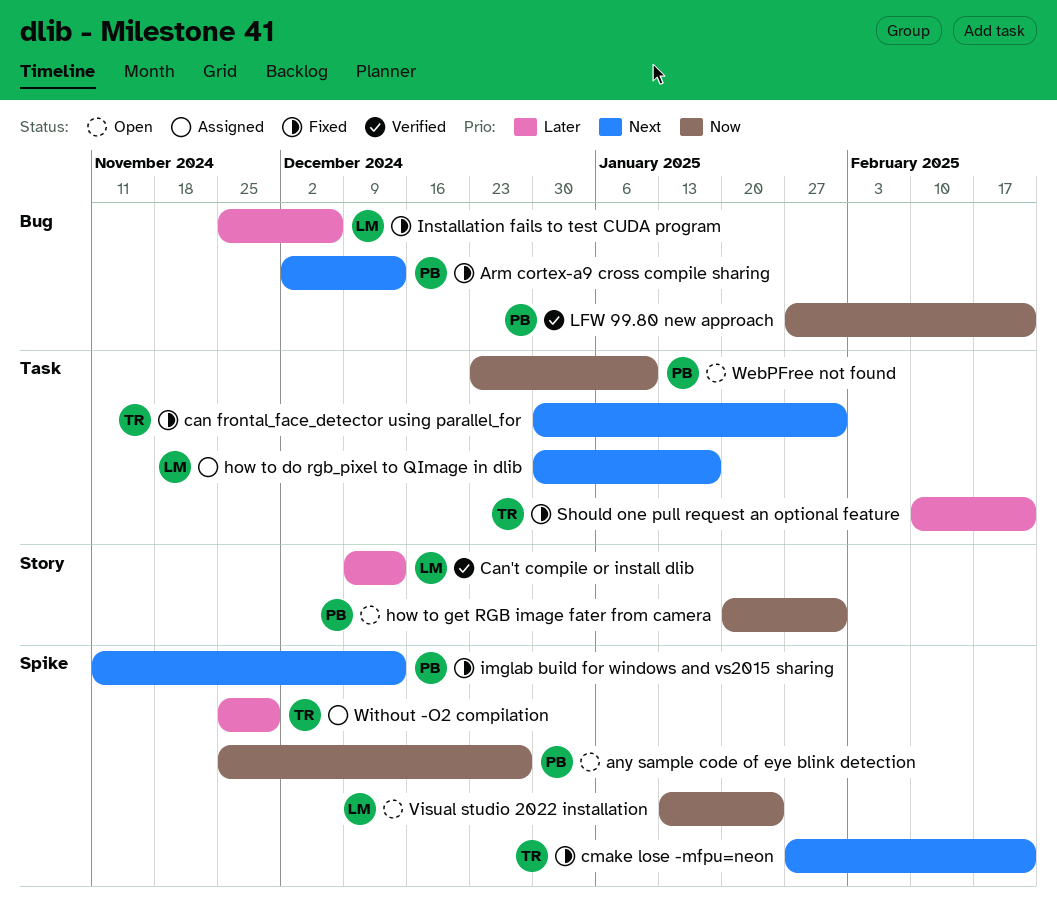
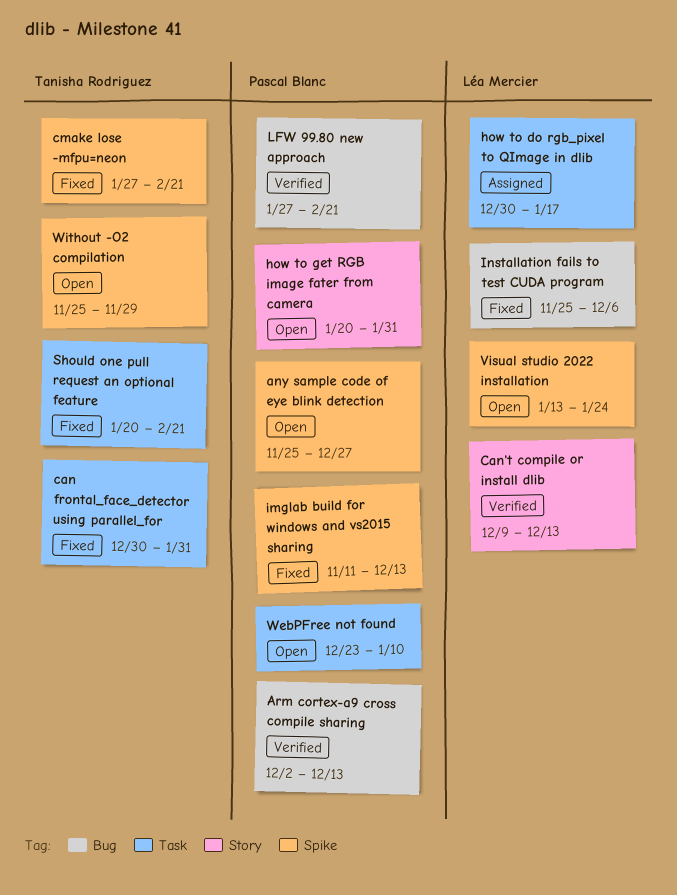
Arm cortex-a9 cross compile sharing, status: Fixed -> Verified
Should one pull request an optional feature, start: Feb 10 -> Jan 20
Without -O2 compilation, status: Assigned -> Open

